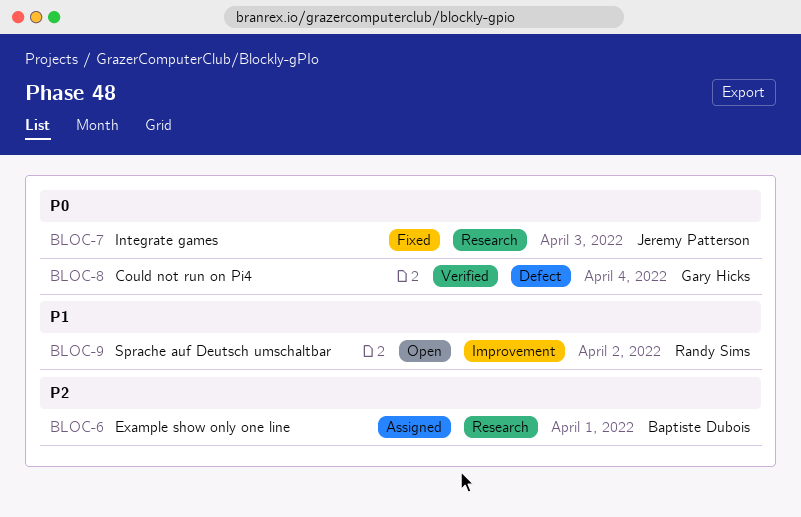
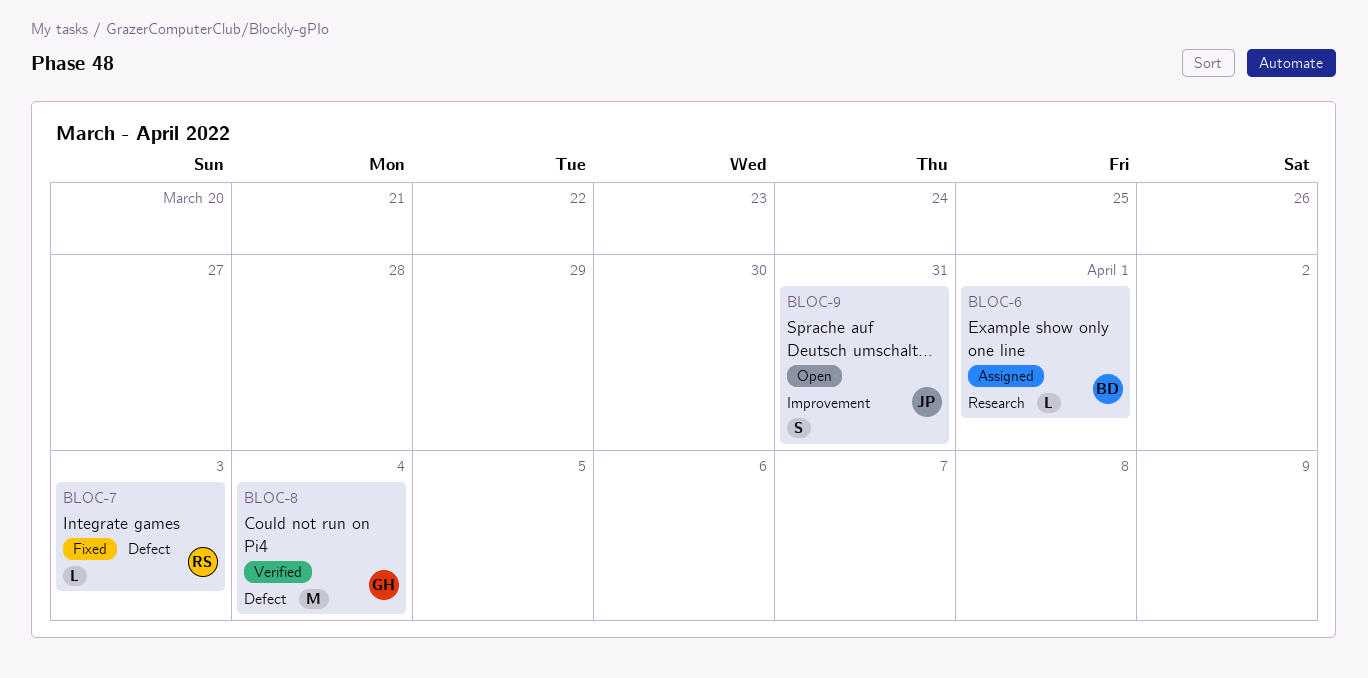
BLOC-7, owner: Jeremy Patterson -> Randy Sims
BLOC-7, label: Research -> Defect
BLOC-9, owner: Randy Sims -> Jeremy Patterson
BLOC-9, due: Apr 2 -> Mar 31

